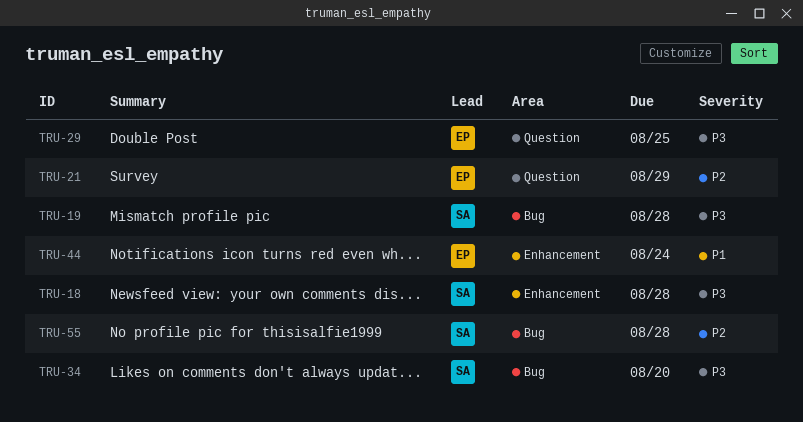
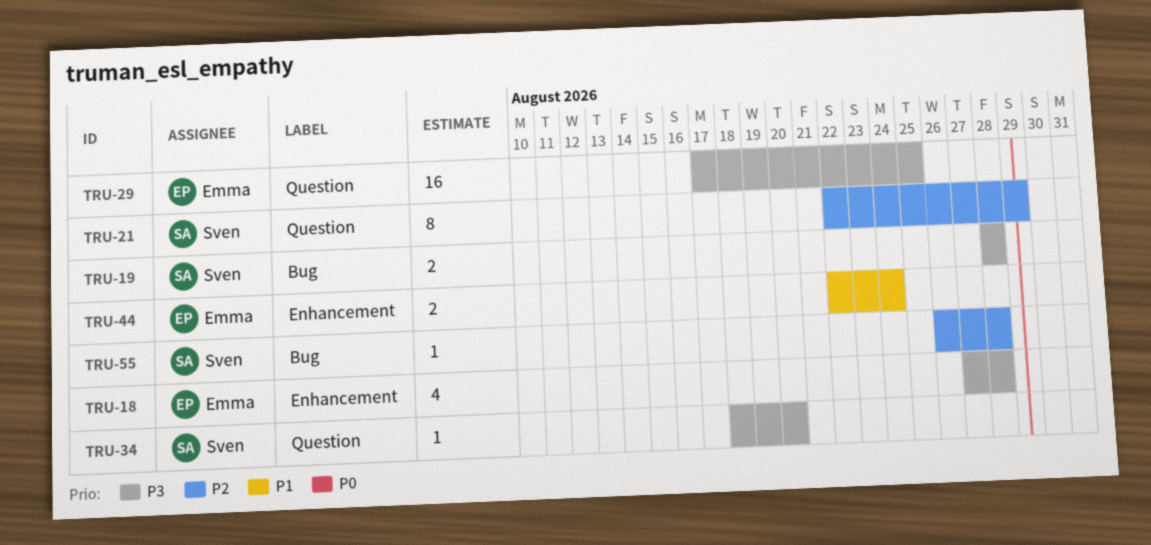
TRU-18, owner: Sven -> Emma
TRU-21, owner: Emma -> Sven
TRU-34, label: Bug -> Question

